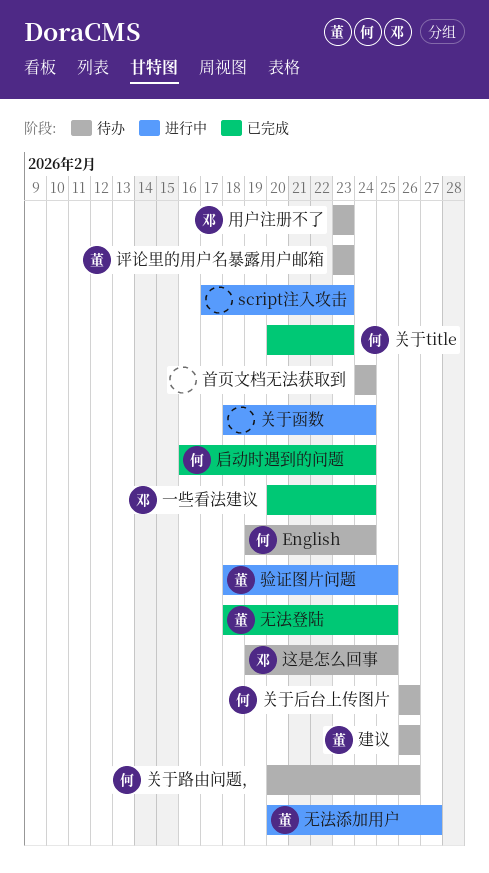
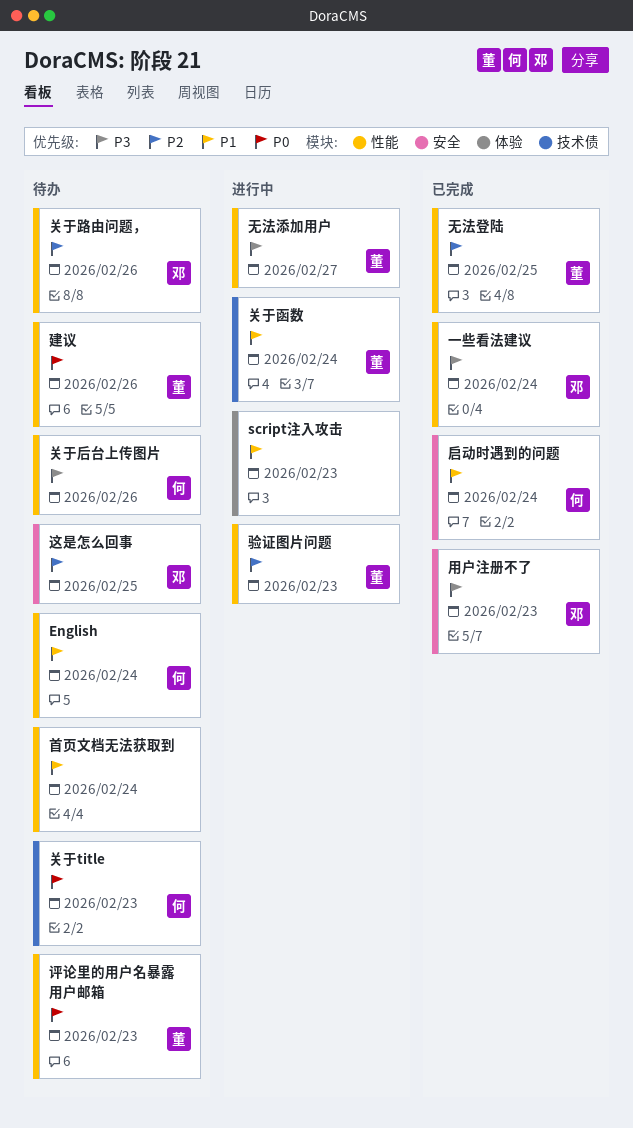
关于title, status: 已完成 -> 待办
关于函数, owner: none -> 董
关于路由问题，, owner: 何 -> 邓
用户注册不了, status: 待办 -> 已完成
验证图片问题, due: Feb 25 -> Feb 23

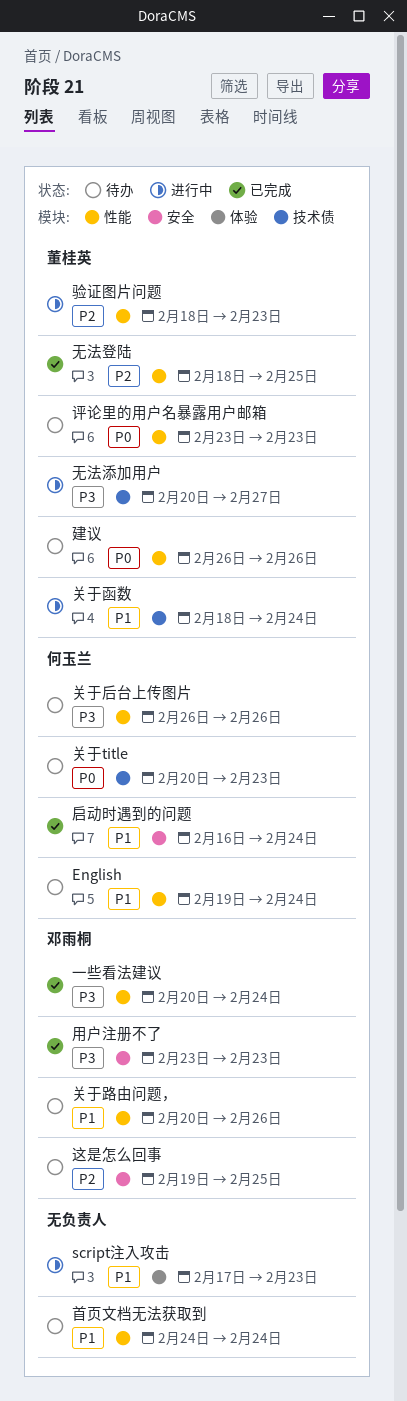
关于路由问题，, priority: P2 -> P1
无法添加用户, label: 性能 -> 技术债

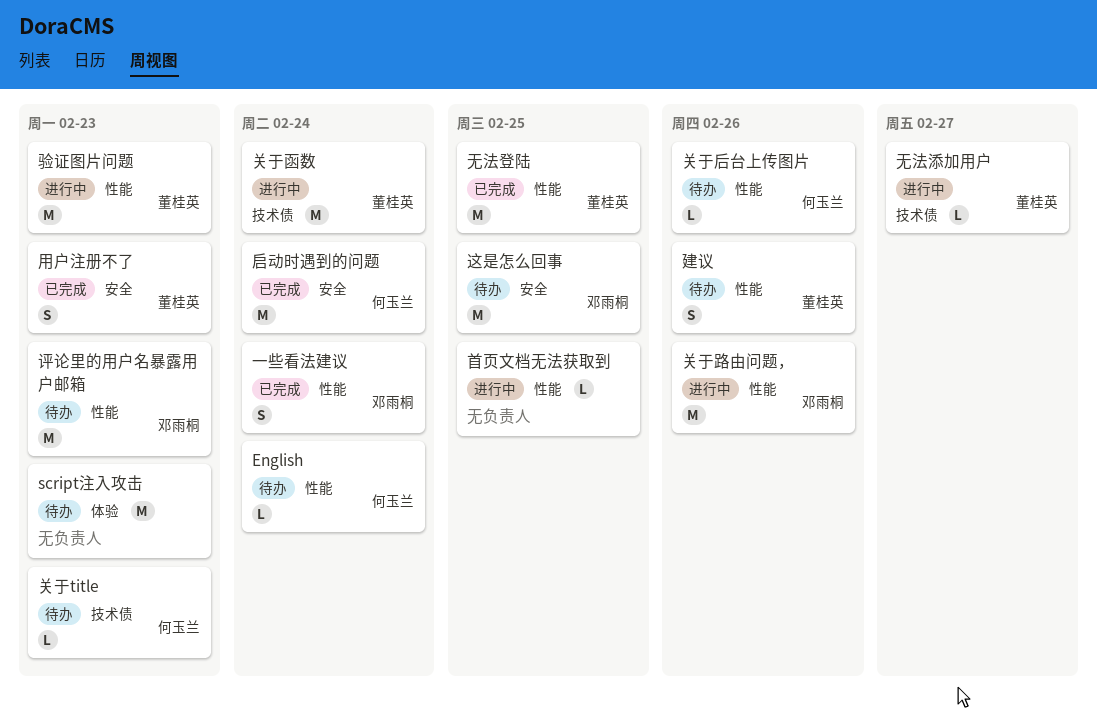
script注入攻击, status: 进行中 -> 待办
关于路由问题，, status: 待办 -> 进行中
用户注册不了, owner: 邓雨桐 -> 董桂英
评论里的用户名暴露用户邮箱, owner: 董桂英 -> 邓雨桐
首页文档无法获取到, status: 待办 -> 进行中
首页文档无法获取到, due: Feb 24 -> Feb 25

